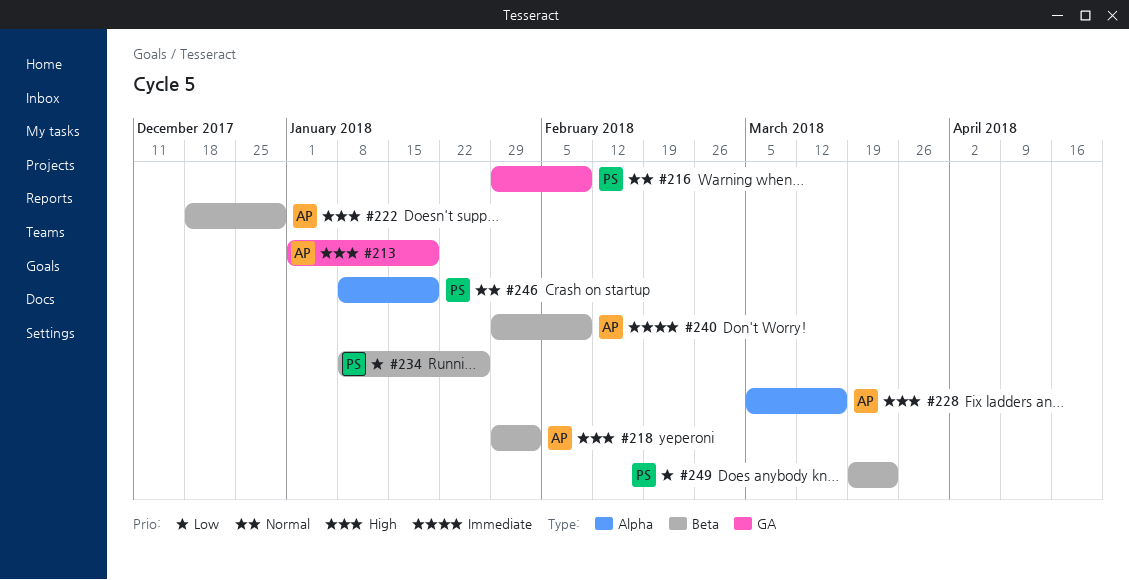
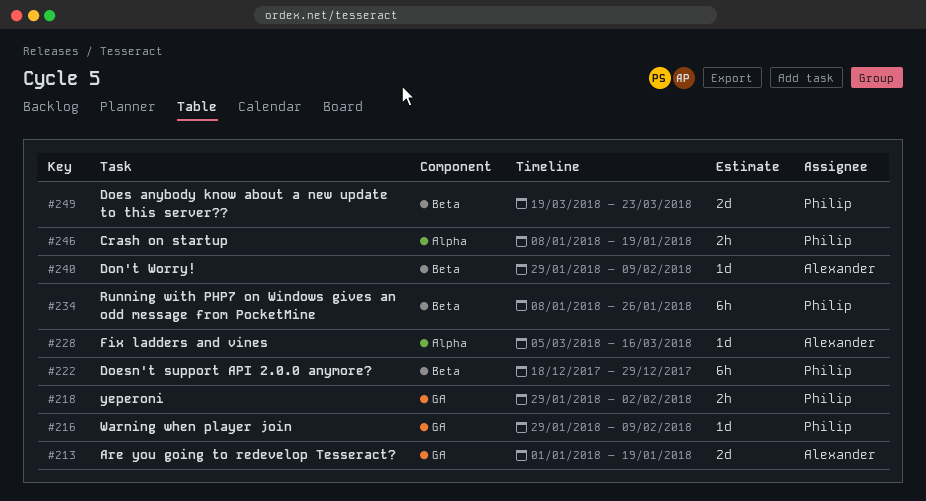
#218, owner: Alexander -> Philip
#218, label: Beta -> GA
#222, owner: Alexander -> Philip

